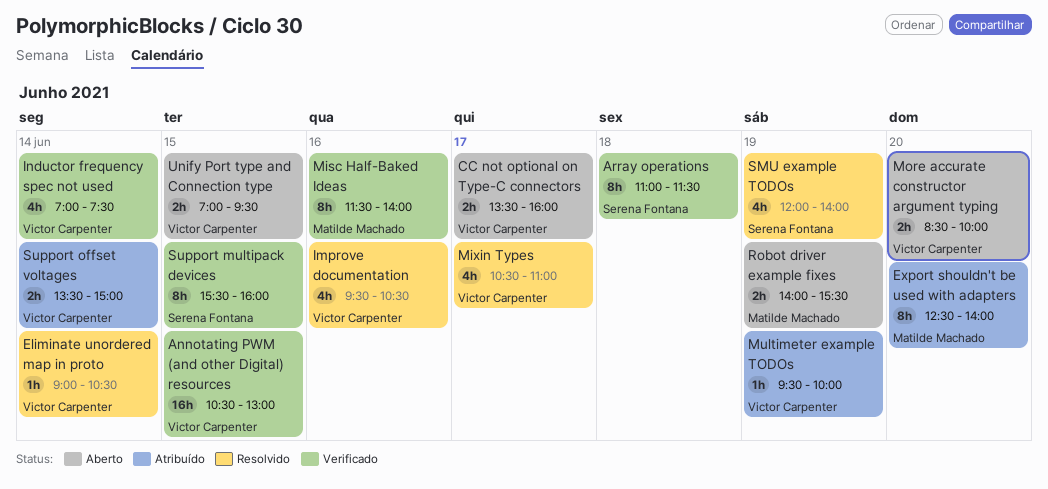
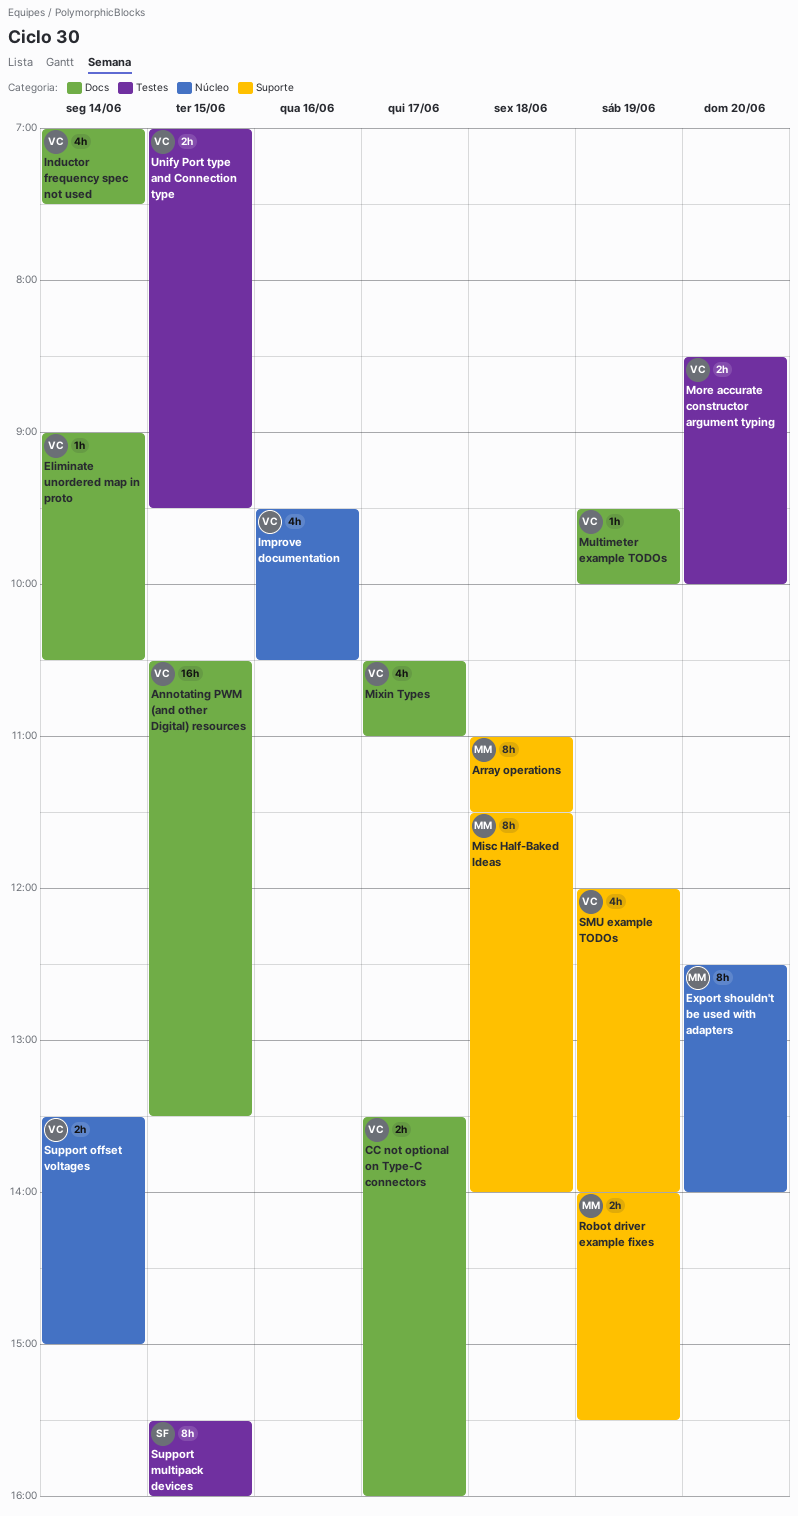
Annotating PWM (and other Digital) resources, ends: 13:00 -> 13:30
Array operations, owner: Serena Fontana -> Matilde Machado
Misc Half-Baked Ideas, day: Jun 16 -> Jun 18
SMU example TODOs, owner: Serena Fontana -> Victor Carpenter

